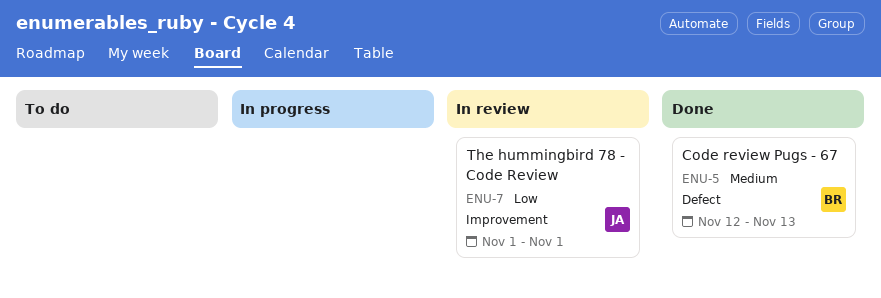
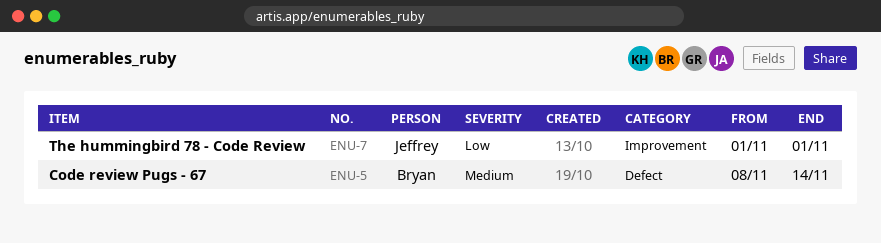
ENU-5, start: Nov 12 -> Nov 8
ENU-5, due: Nov 13 -> Nov 14

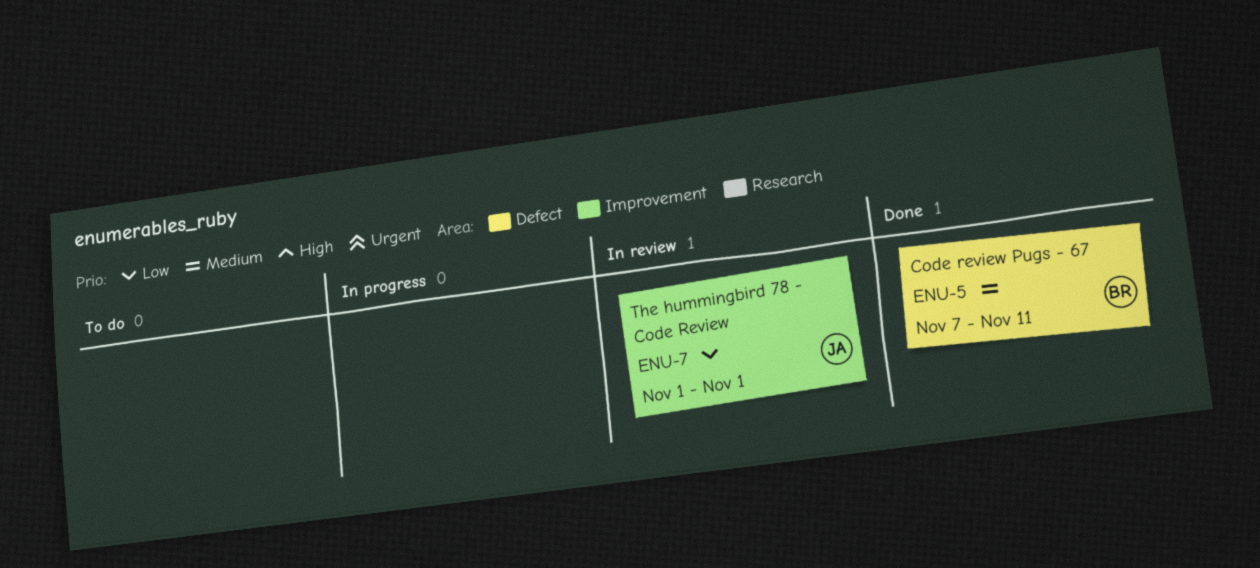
ENU-5, start: Nov 8 -> Nov 7
ENU-5, due: Nov 14 -> Nov 11

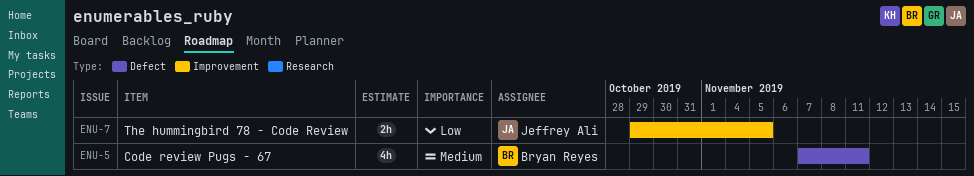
ENU-7, start: Nov 1 -> Oct 29
ENU-7, due: Nov 1 -> Nov 5

